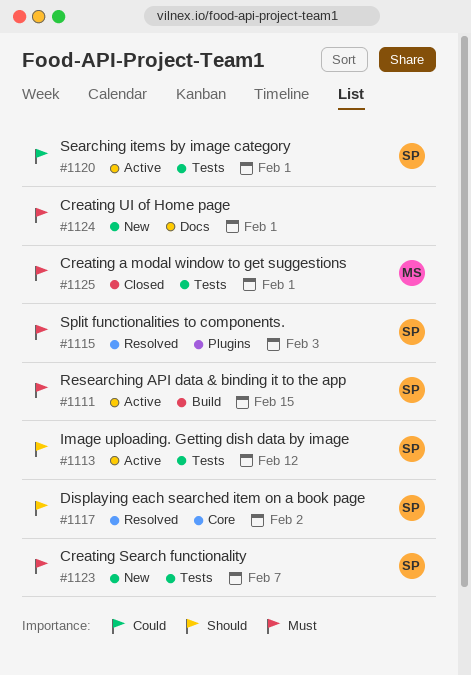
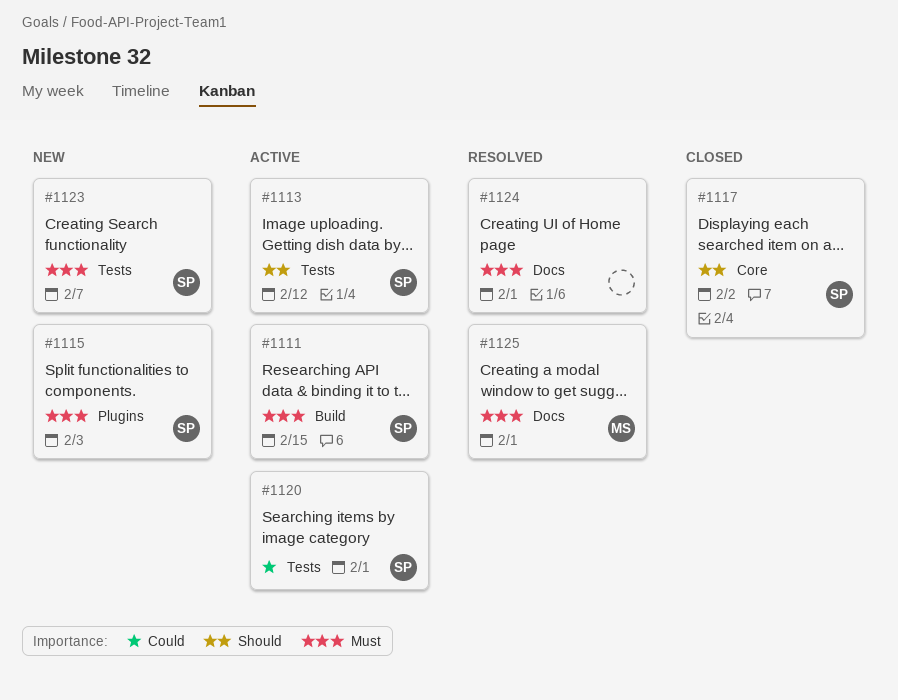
#1115, status: Resolved -> New
#1117, status: Resolved -> Closed
#1124, status: New -> Resolved
#1125, status: Closed -> Resolved
#1125, label: Tests -> Docs

